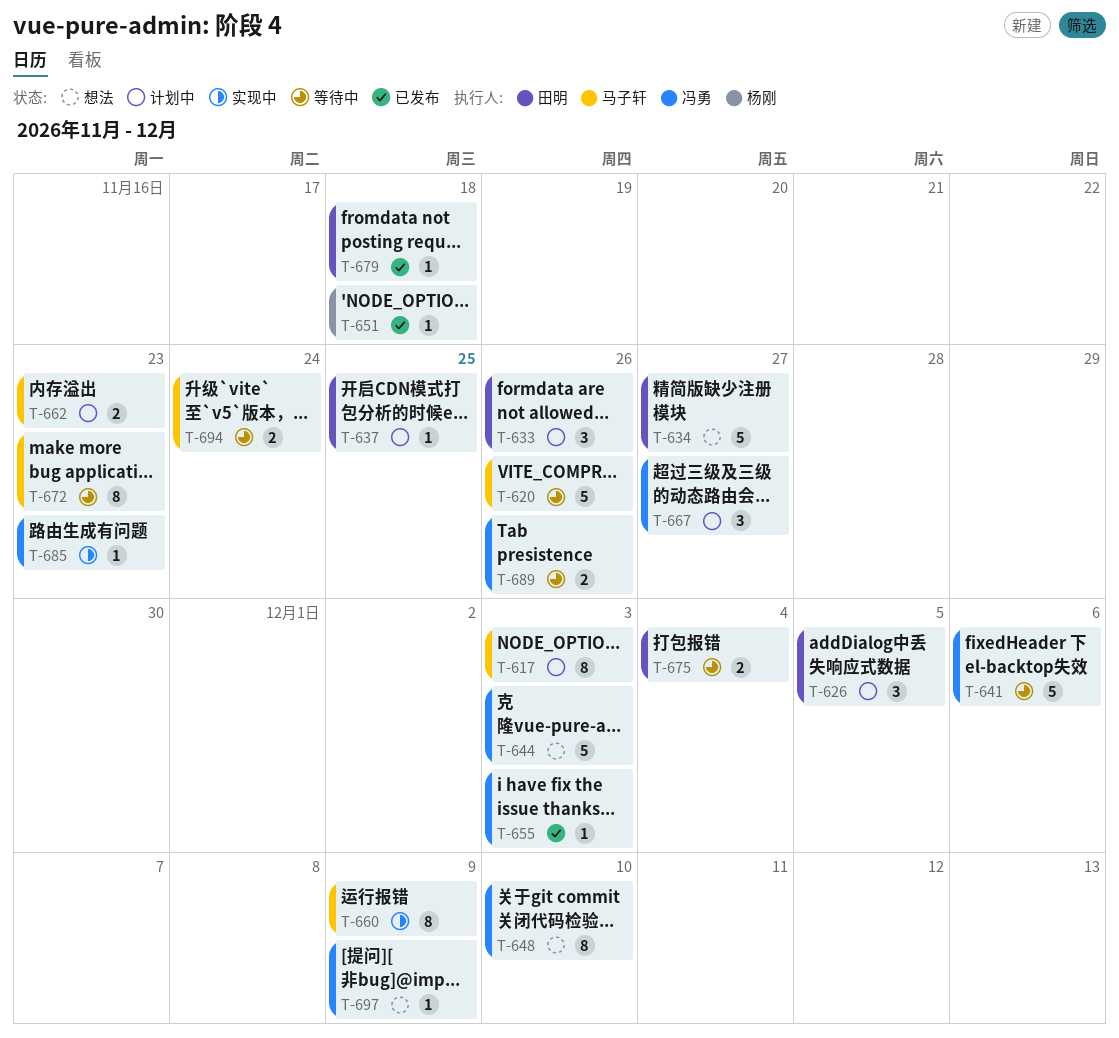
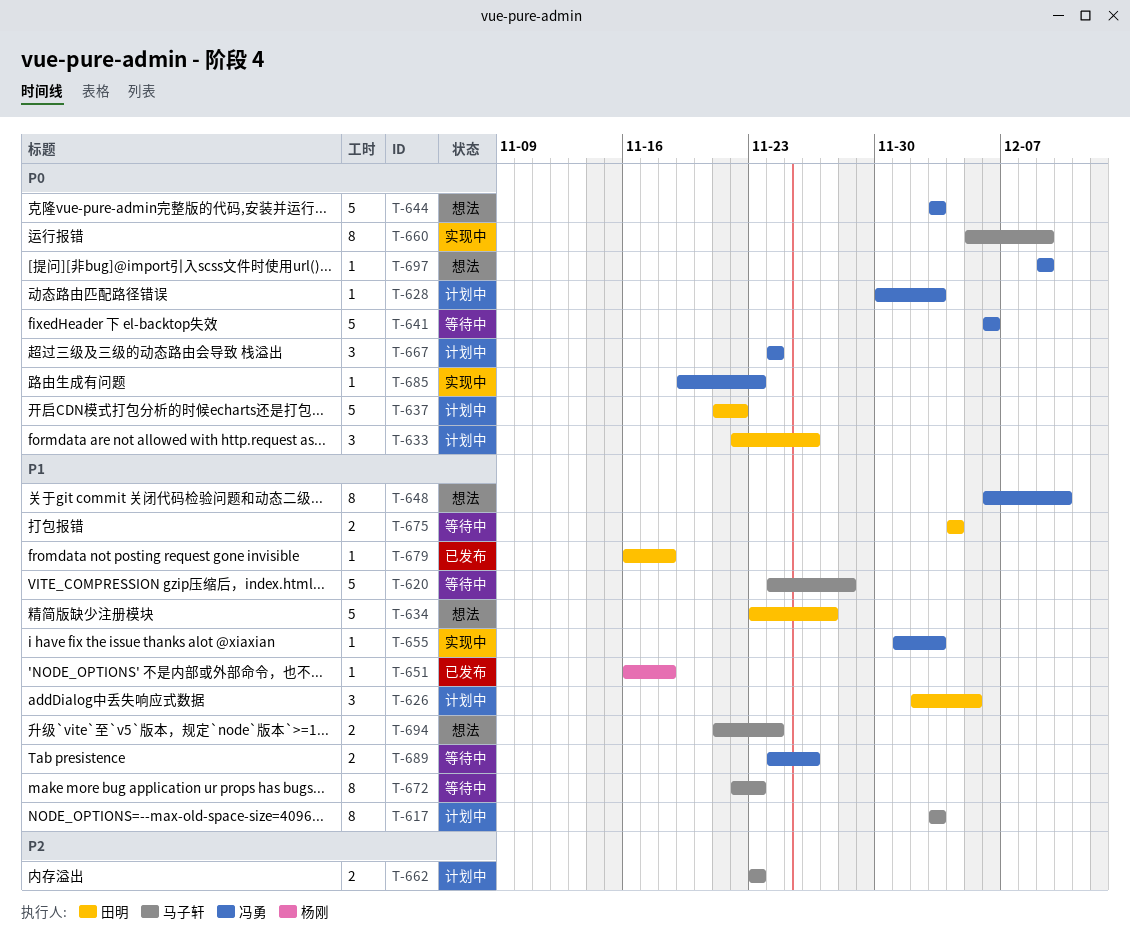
T-620, due: Nov 26 -> Nov 28
T-628: none -> present
T-637, estimate: 1 -> 5
T-637, due: Nov 25 -> Nov 22
T-655, status: 已发布 -> 实现中
T-667, due: Nov 27 -> Nov 24
T-694, status: 等待中 -> 想法

